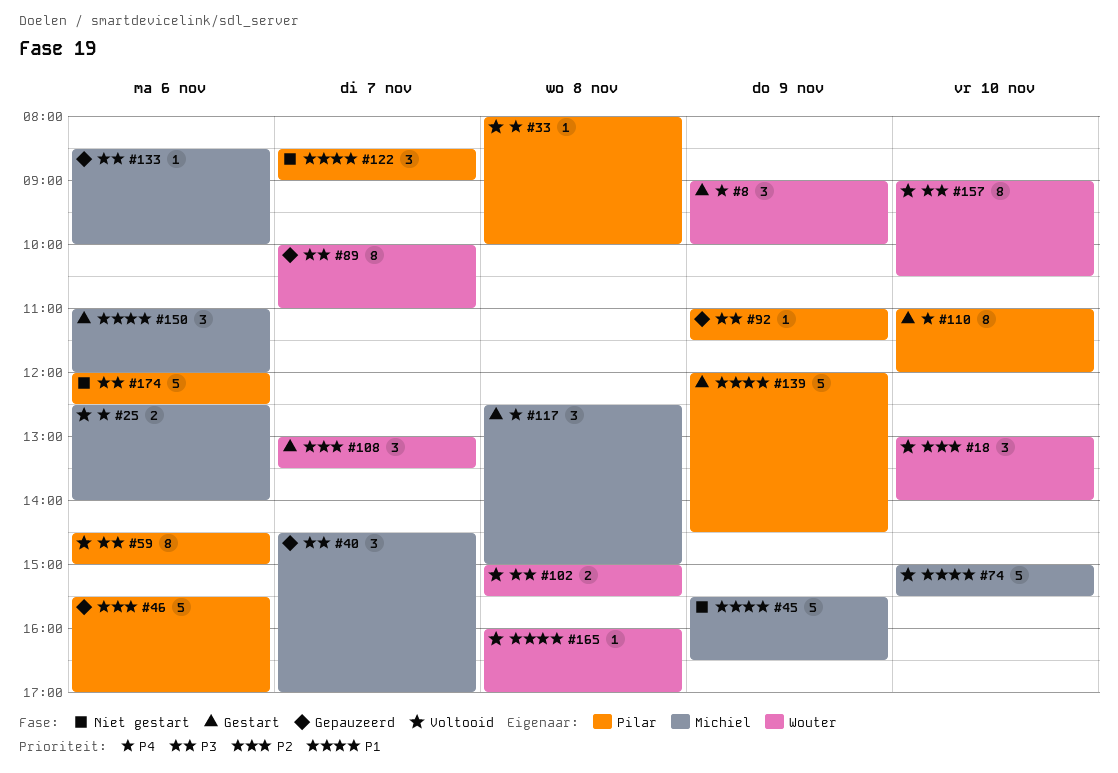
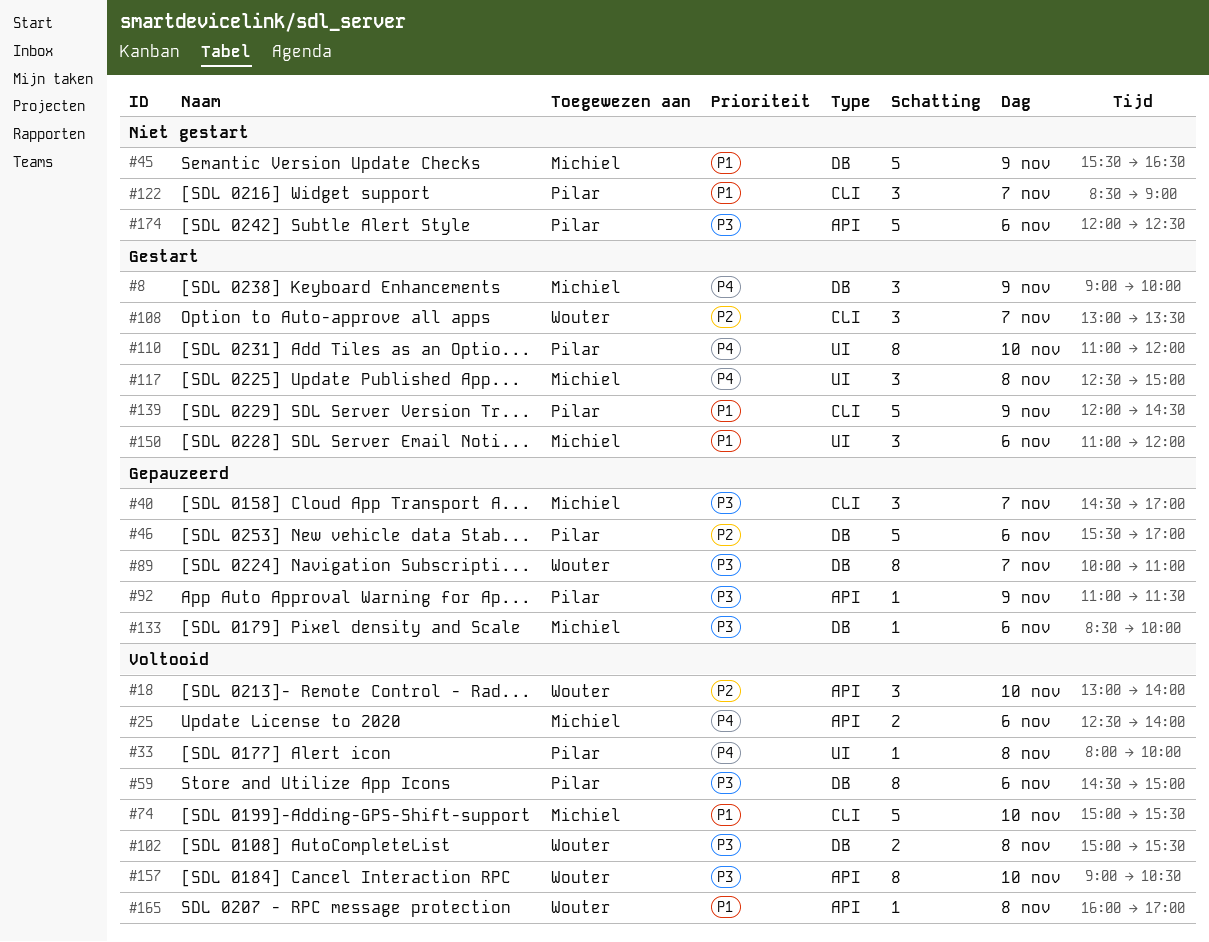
#8, owner: Wouter -> Michiel

